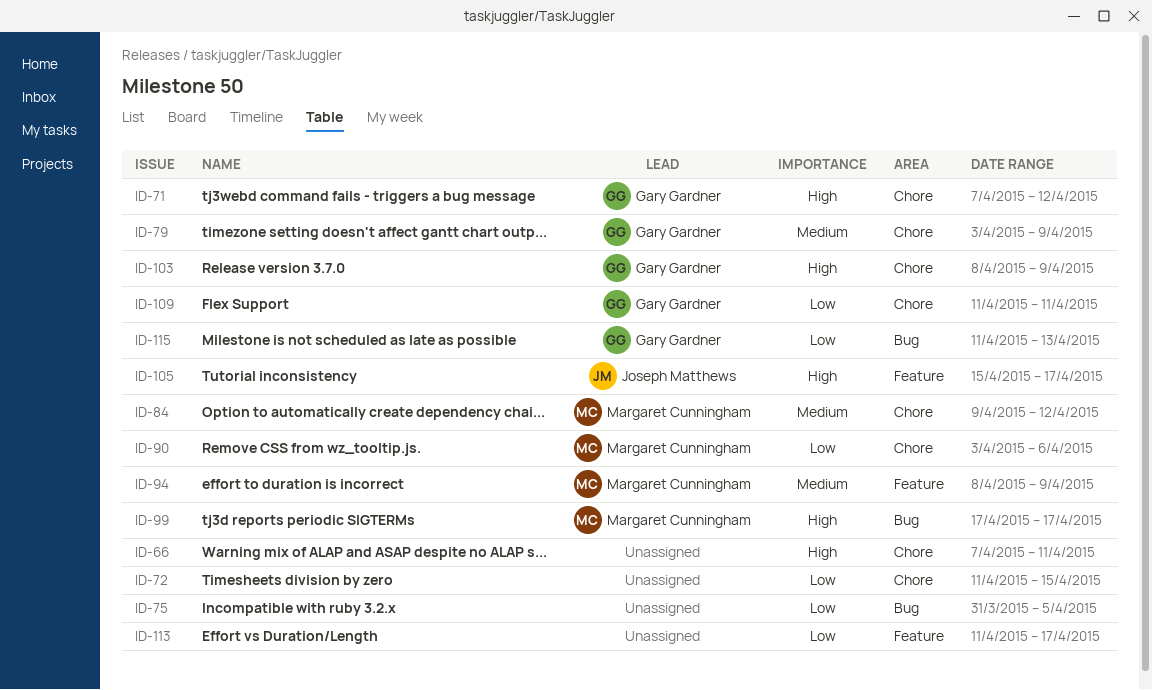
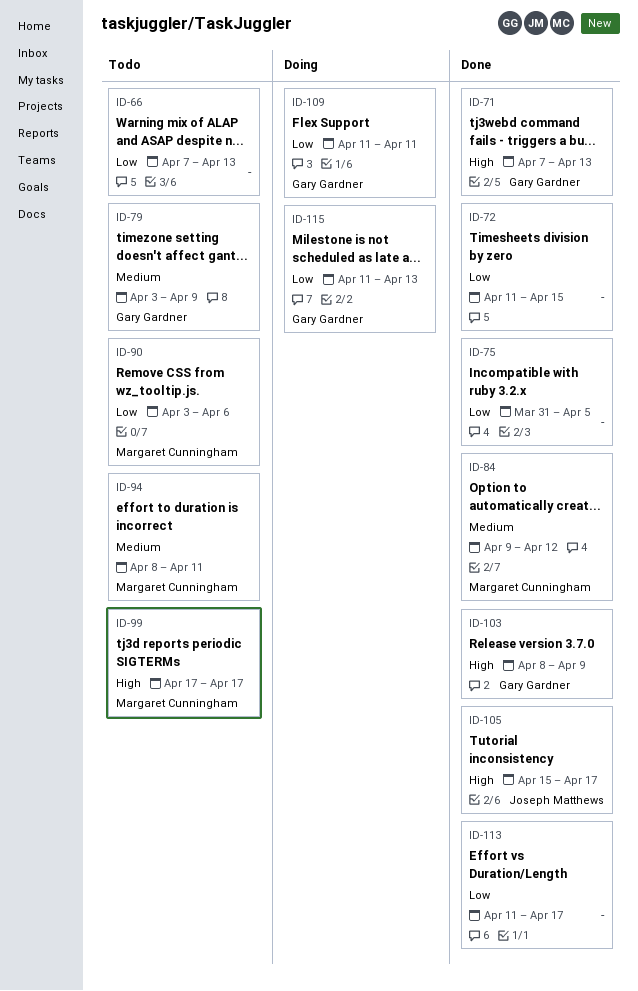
ID-66, priority: High -> Low
ID-66, due: Apr 11 -> Apr 13
ID-71, due: Apr 12 -> Apr 13
ID-94, due: Apr 9 -> Apr 11

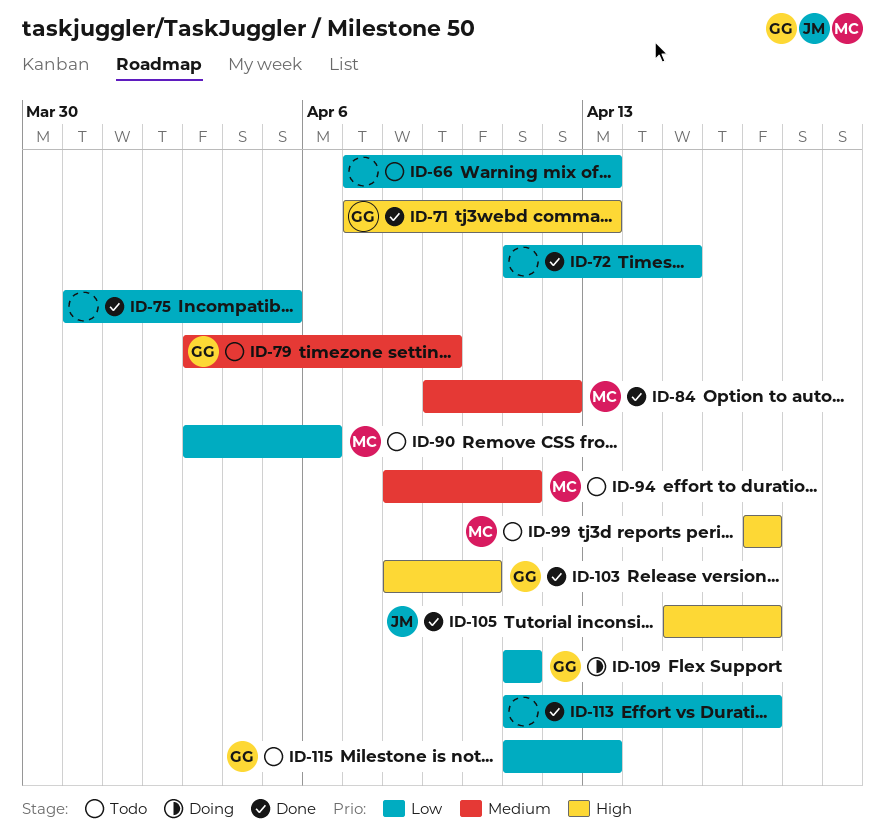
ID-103, due: Apr 9 -> Apr 10
ID-115, status: Doing -> Todo

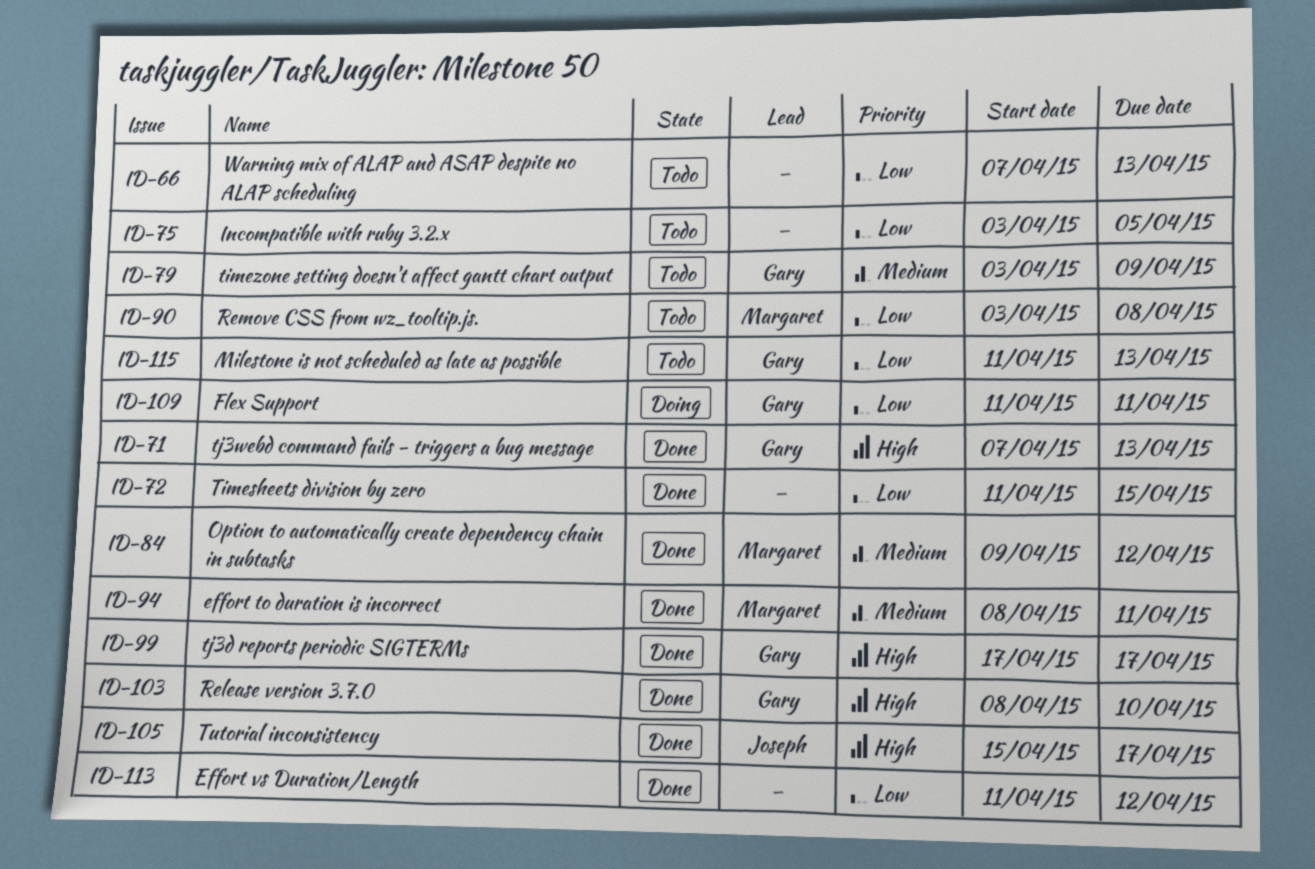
ID-75, status: Done -> Todo
ID-75, start: Mar 31 -> Apr 3
ID-90, due: Apr 6 -> Apr 8
ID-94, status: Todo -> Done
ID-99, status: Todo -> Done
ID-99, owner: Margaret -> Gary
ID-113, due: Apr 17 -> Apr 12

